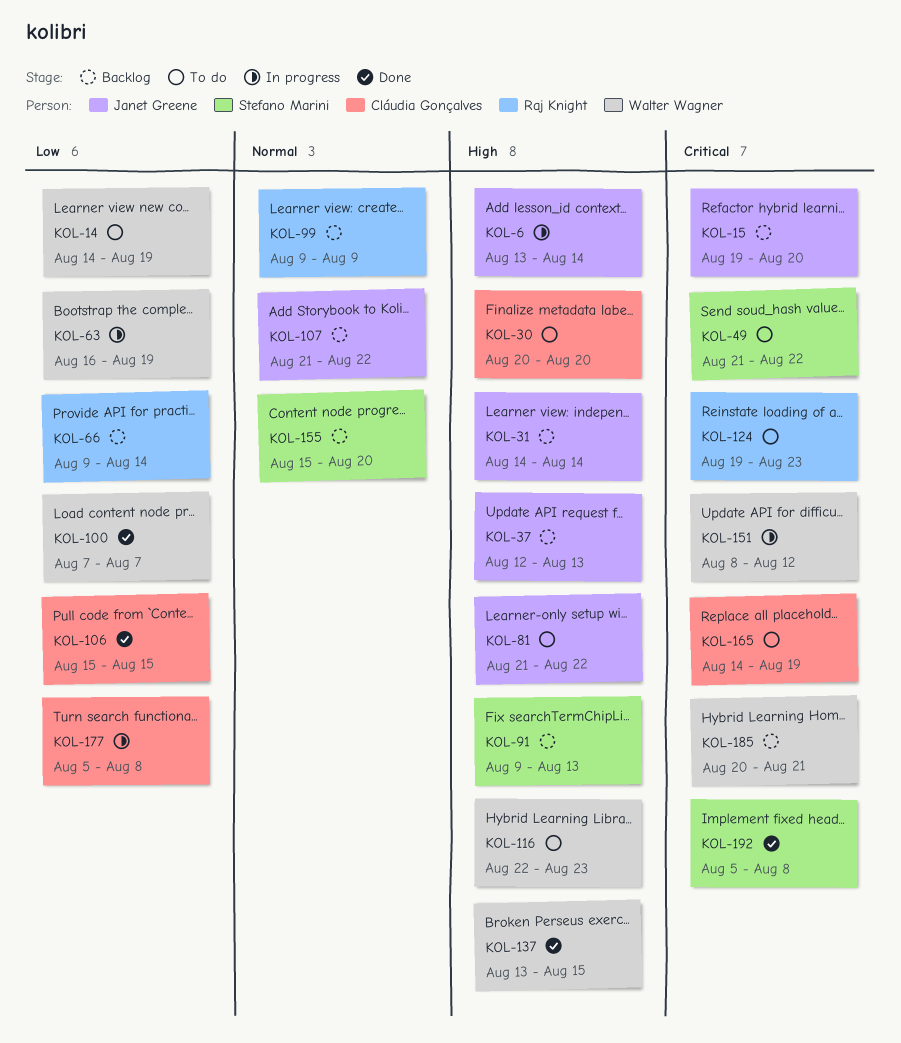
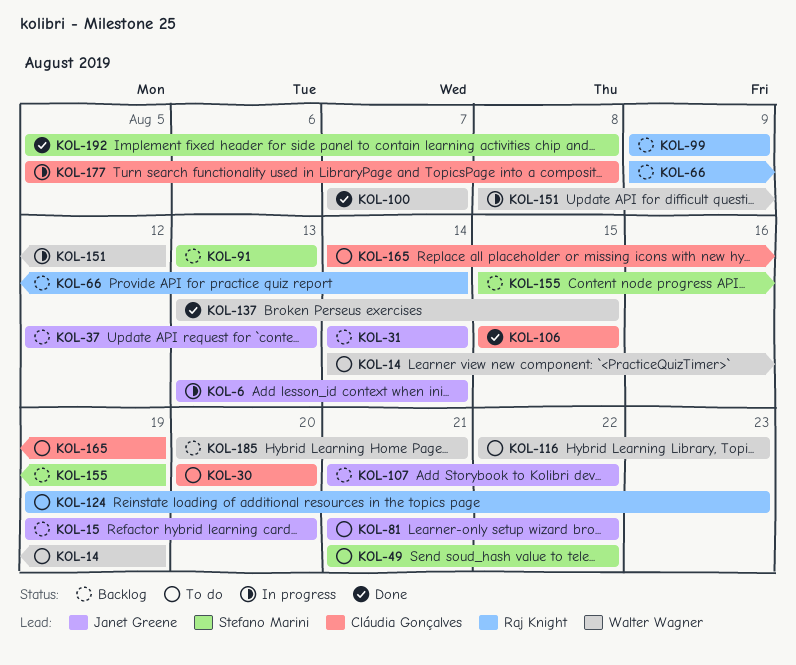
KOL-63: present -> none
KOL-91, start: Aug 9 -> Aug 13
KOL-155, due: Aug 20 -> Aug 19

